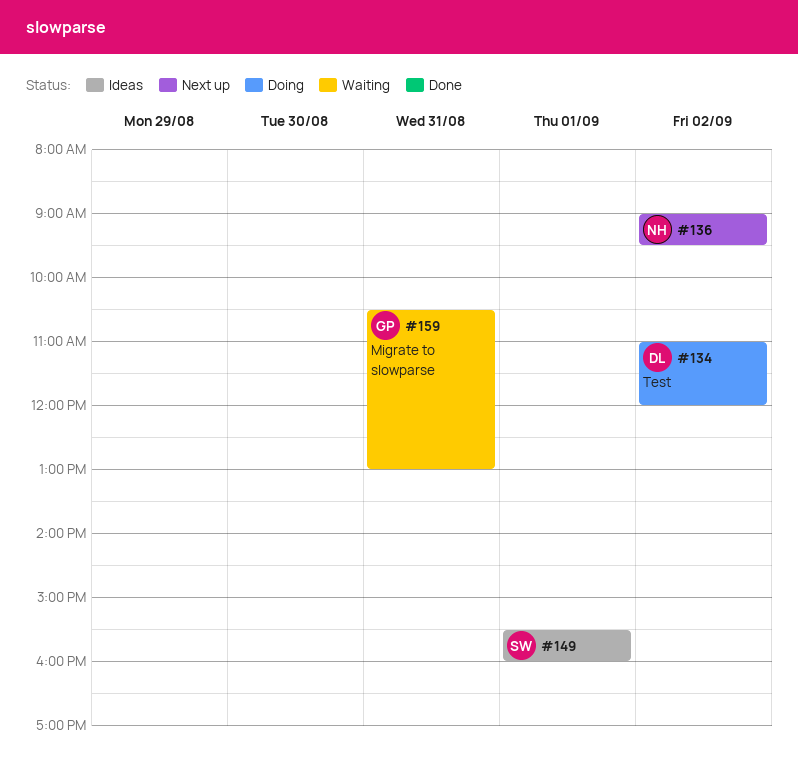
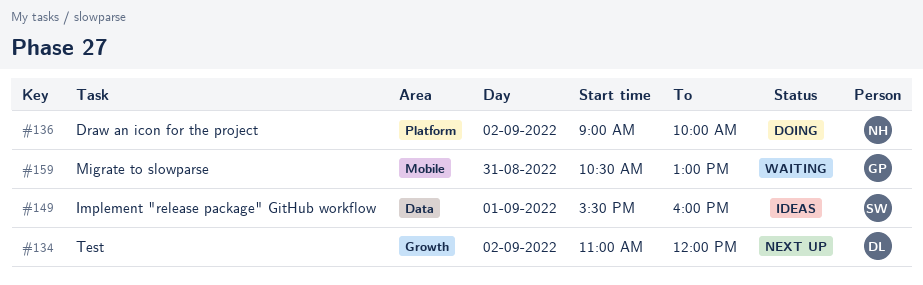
#134, status: Doing -> Next up
#136, status: Next up -> Doing
#136, ends: 09:30 -> 10:00

